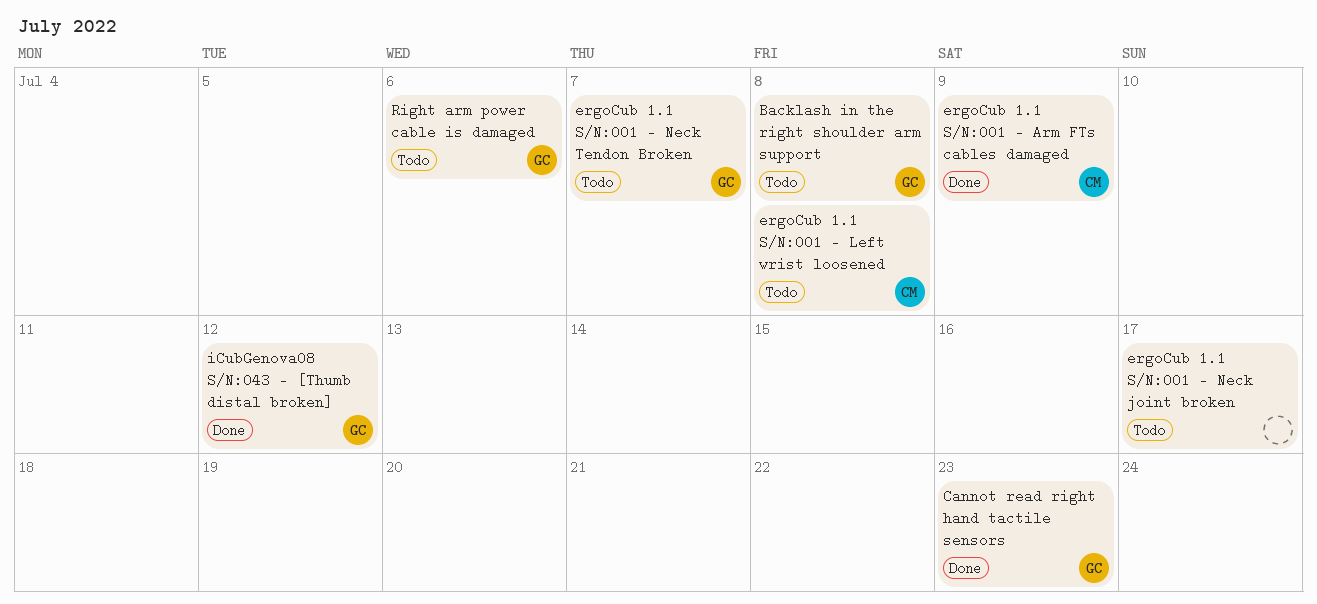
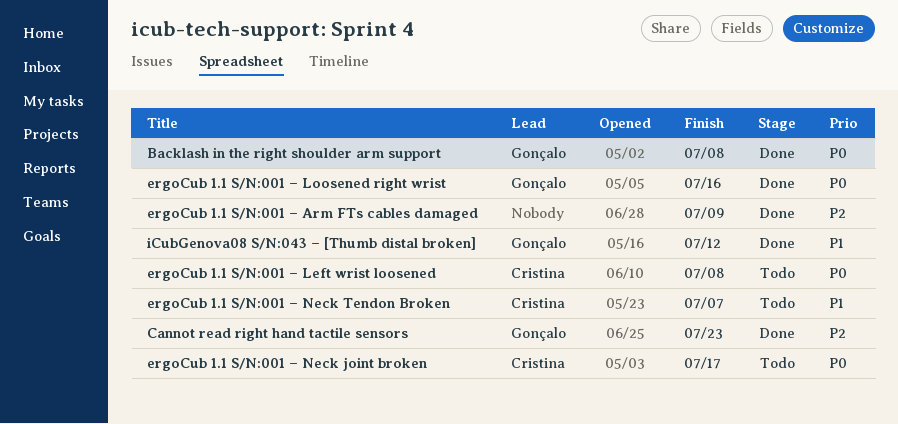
Backlash in the right shoulder arm support, status: Todo -> Done
ergoCub 1.1 S/N:001 – Arm FTs cables damaged, owner: Cristina -> none
ergoCub 1.1 S/N:001 – Loosened right wrist: none -> present
ergoCub 1.1 S/N:001 – Neck joint broken, owner: none -> Cristina
ergoCub 1.1 S/N:001 – Neck Tendon Broken, owner: Gonçalo -> Cristina
Right arm power cable is damaged: present -> none

